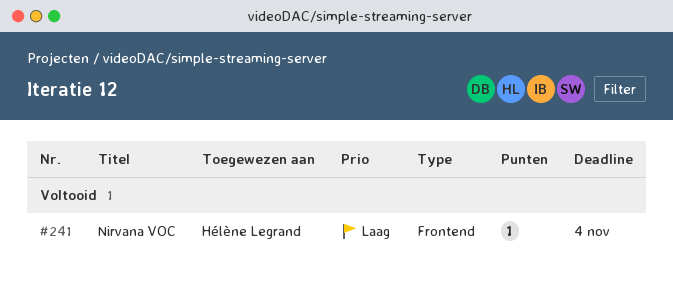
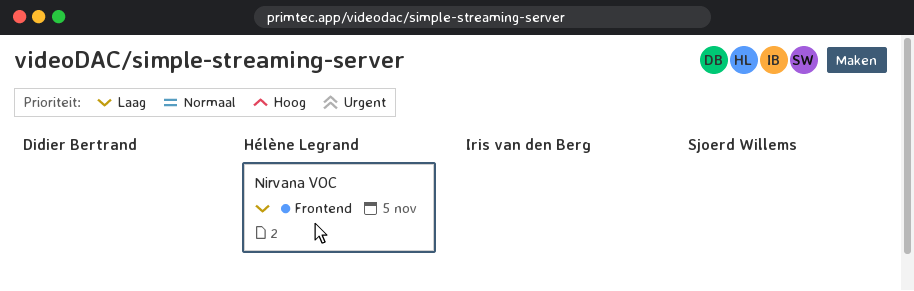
Nirvana VOC, due: Nov 4 -> Nov 5

